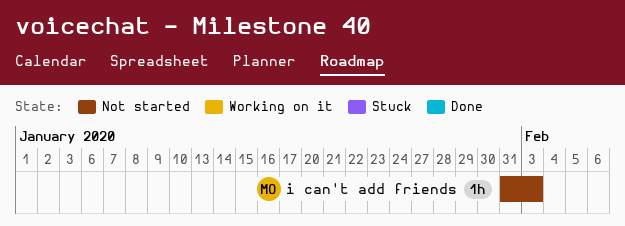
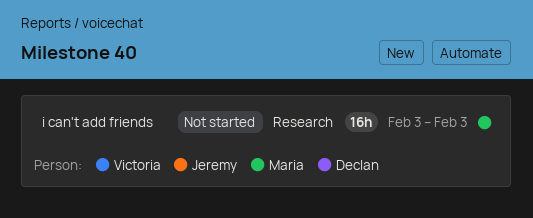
i can't add friends, estimate: 1h -> 16h
i can't add friends, start: Jan 31 -> Feb 3

